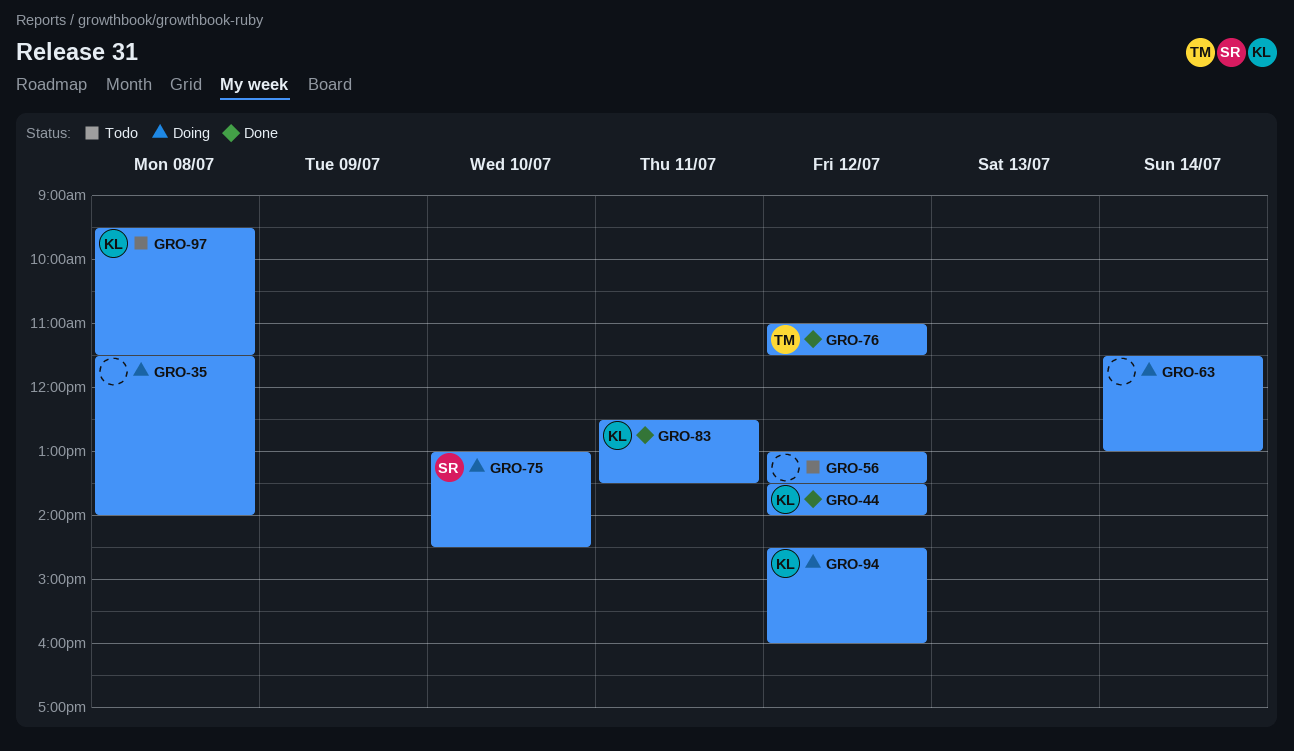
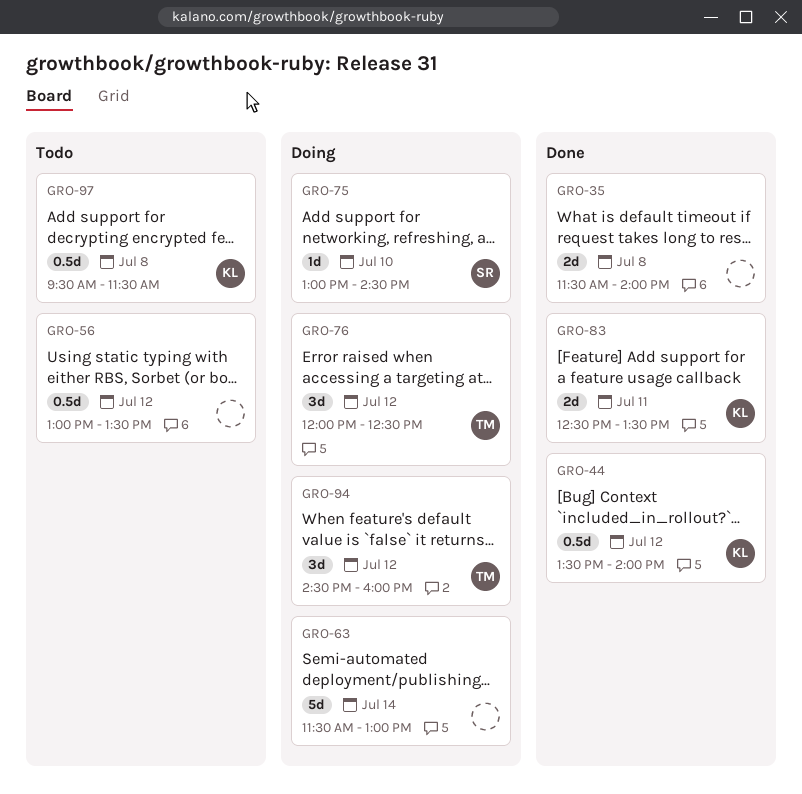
GRO-35, status: Doing -> Done
GRO-76, status: Done -> Doing
GRO-76, begins: 11:00 -> 12:00
GRO-76, ends: 11:30 -> 12:30
GRO-94, owner: KL -> TM

